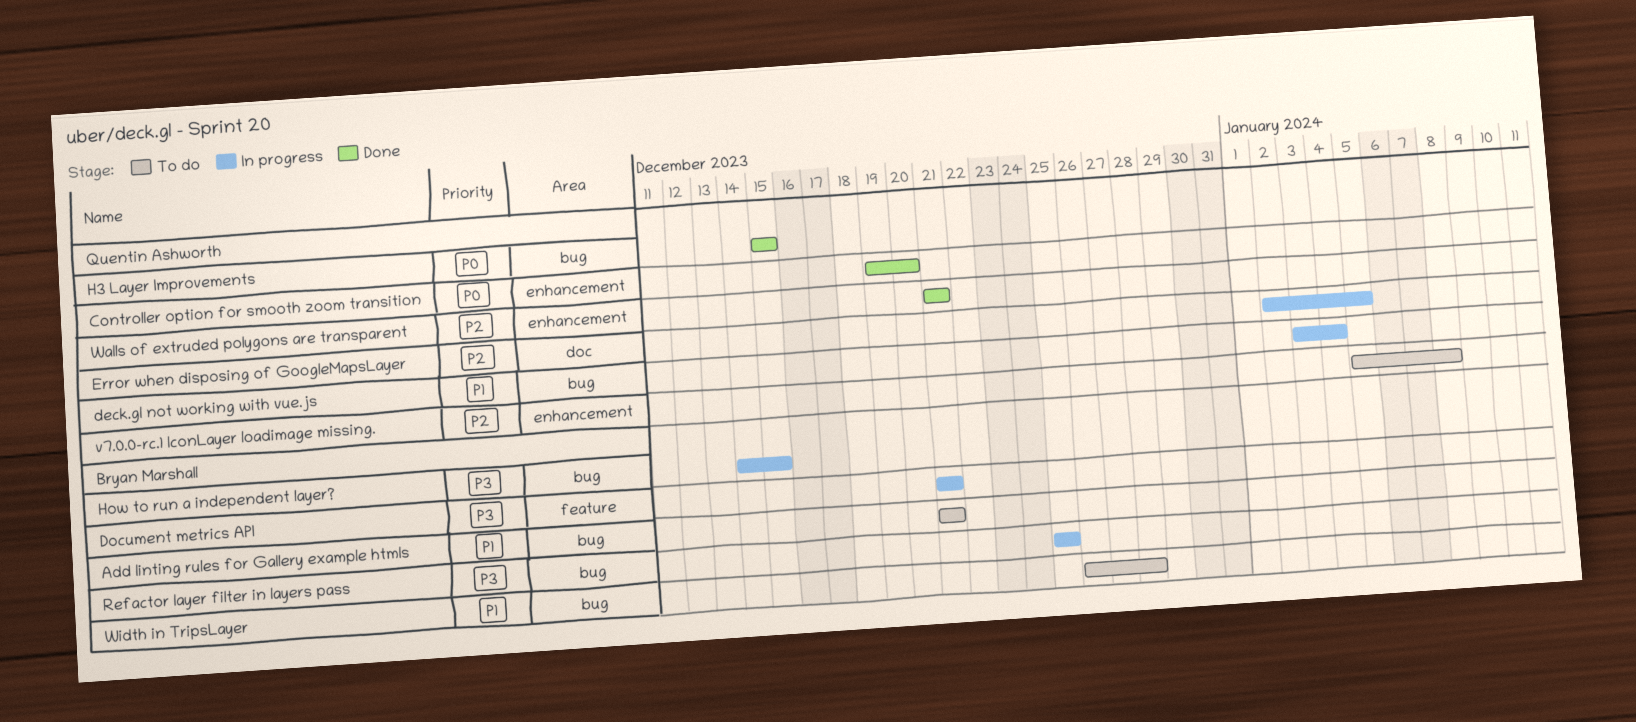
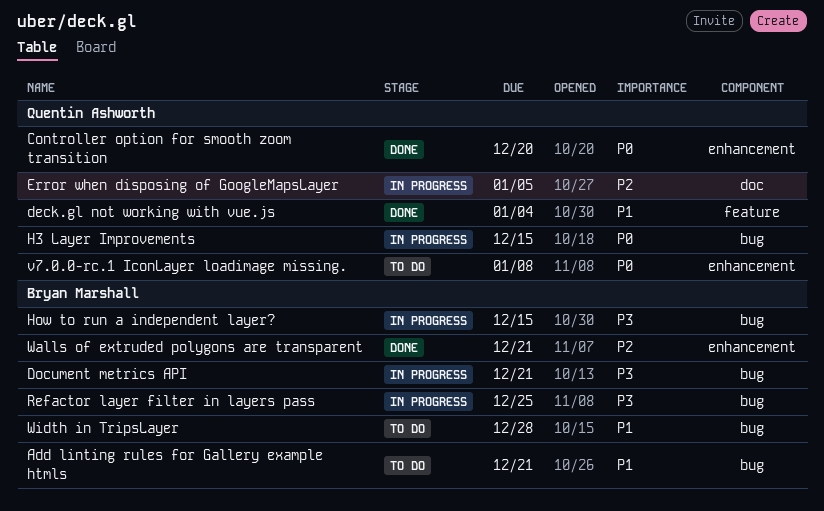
deck.gl not working with vue.js, status: In progress -> Done
deck.gl not working with vue.js, label: bug -> feature
Document metrics API, label: feature -> bug
H3 Layer Improvements, status: Done -> In progress
v7.0.0-rc.1 IconLayer loadimage missing., priority: P2 -> P0
Walls of extruded polygons are transparent, owner: Quentin Ashworth -> Bryan Marshall

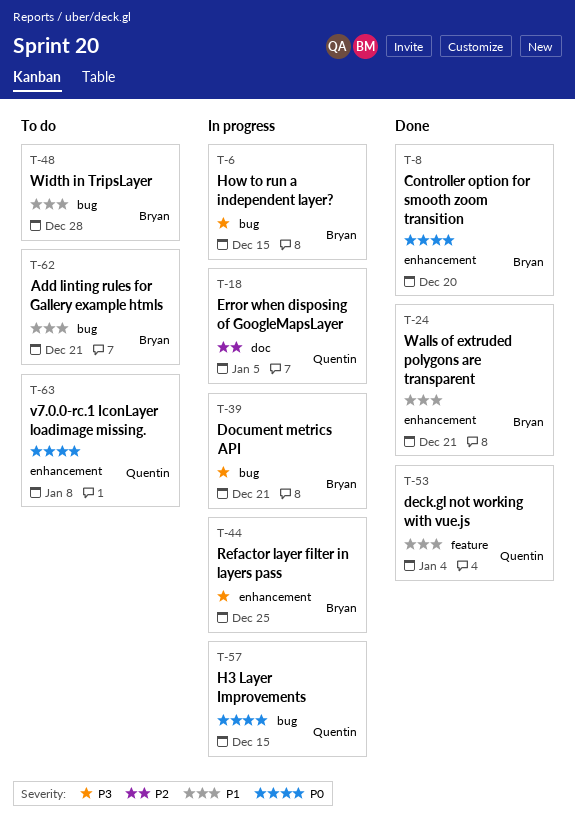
Controller option for smooth zoom transition, owner: Quentin Ashworth -> Bryan Marshall
Refactor layer filter in layers pass, label: bug -> enhancement
Walls of extruded polygons are transparent, priority: P2 -> P1

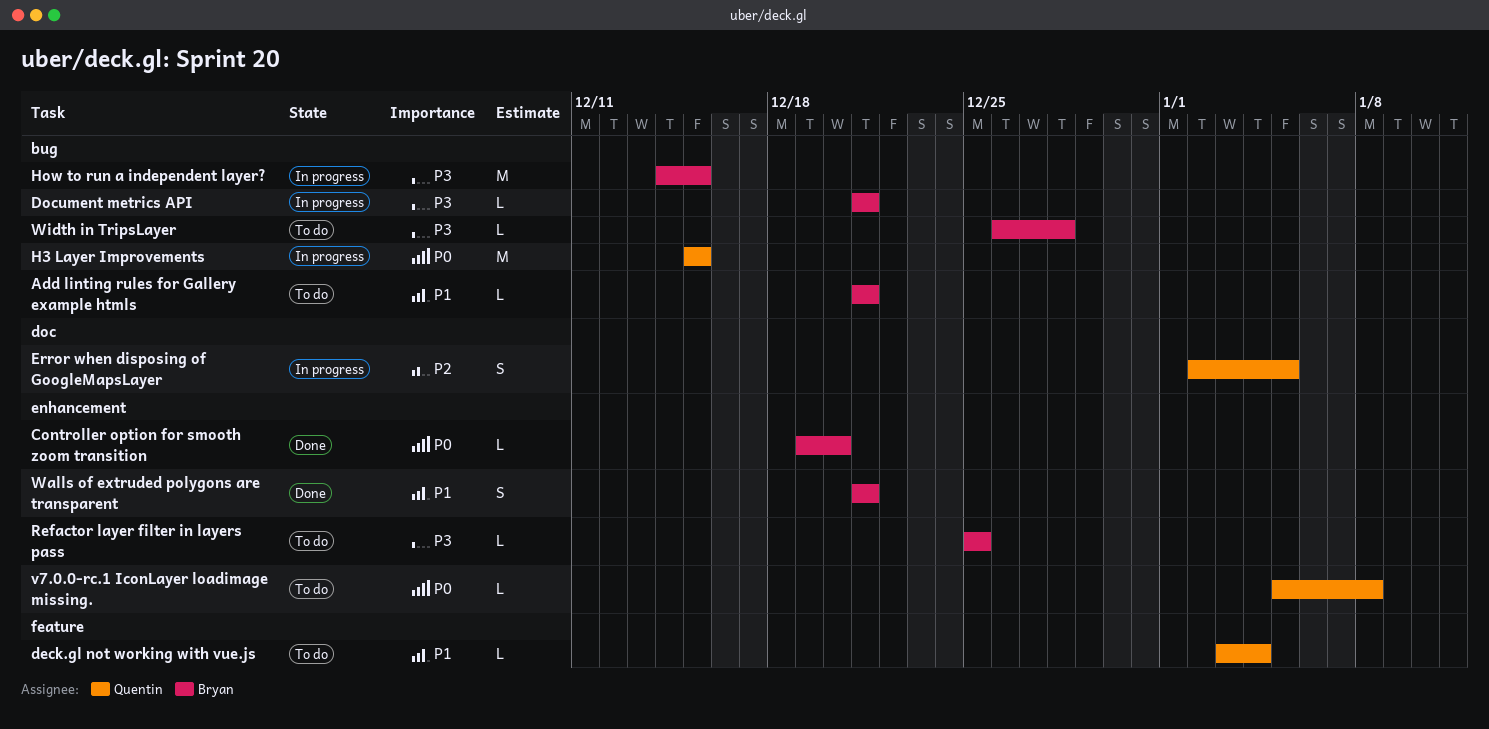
deck.gl not working with vue.js, status: Done -> To do
Refactor layer filter in layers pass, status: In progress -> To do
Width in TripsLayer, priority: P1 -> P3

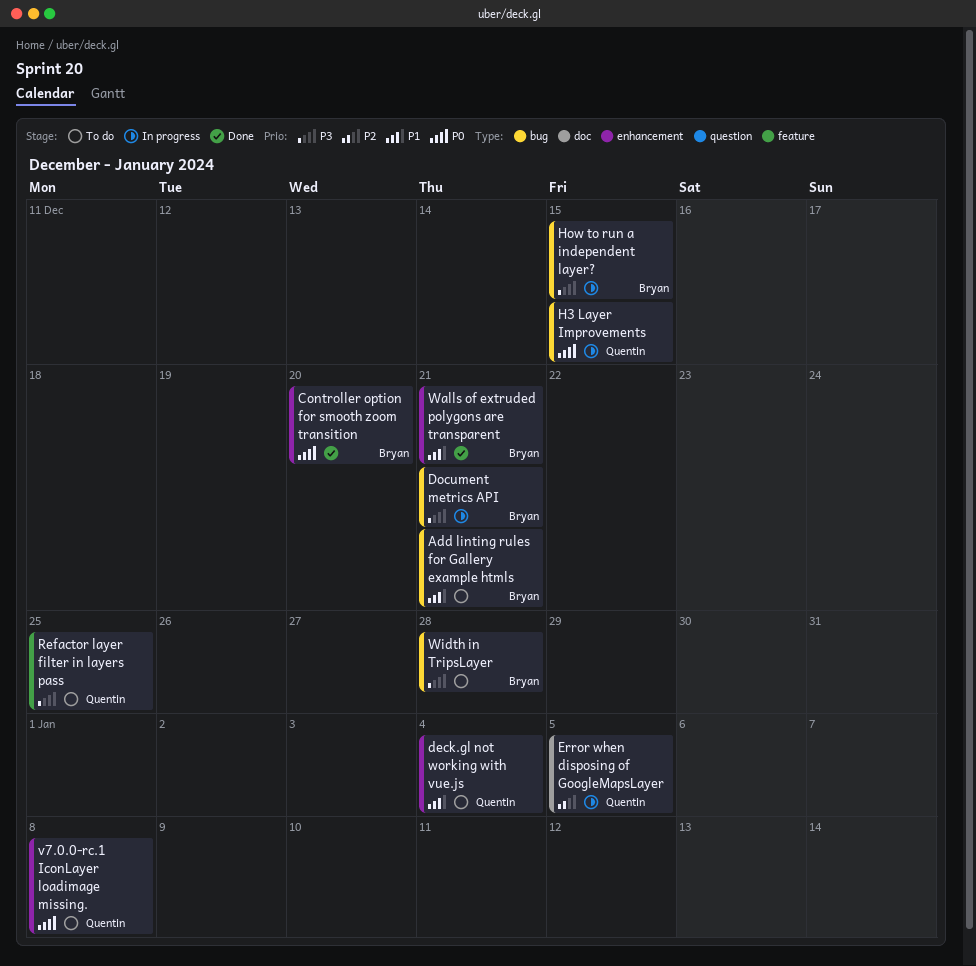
deck.gl not working with vue.js, label: feature -> enhancement
Refactor layer filter in layers pass, owner: Bryan -> Quentin
Refactor layer filter in layers pass, label: enhancement -> feature

